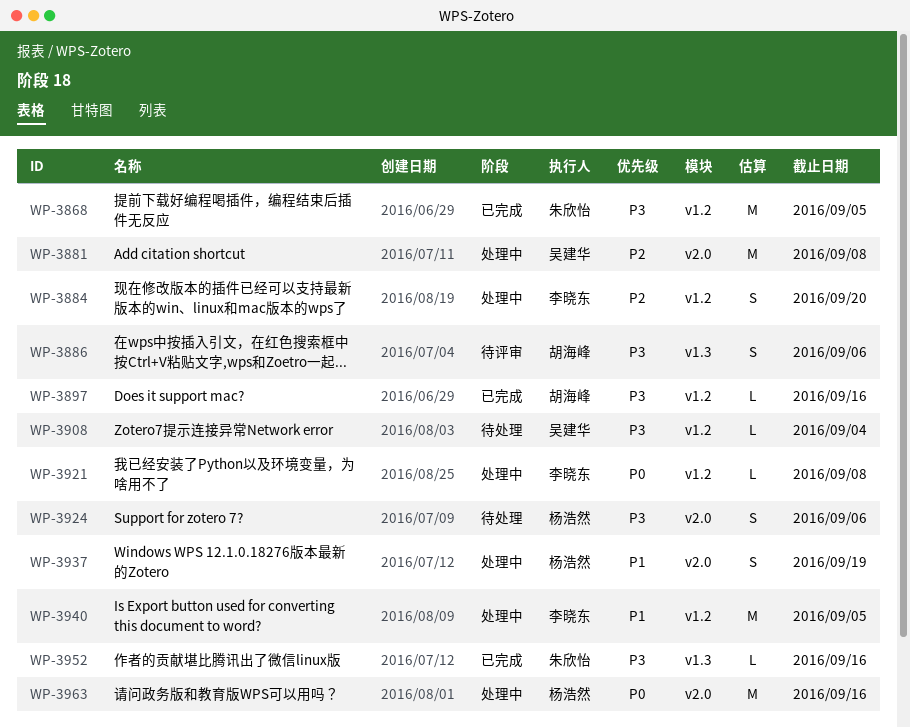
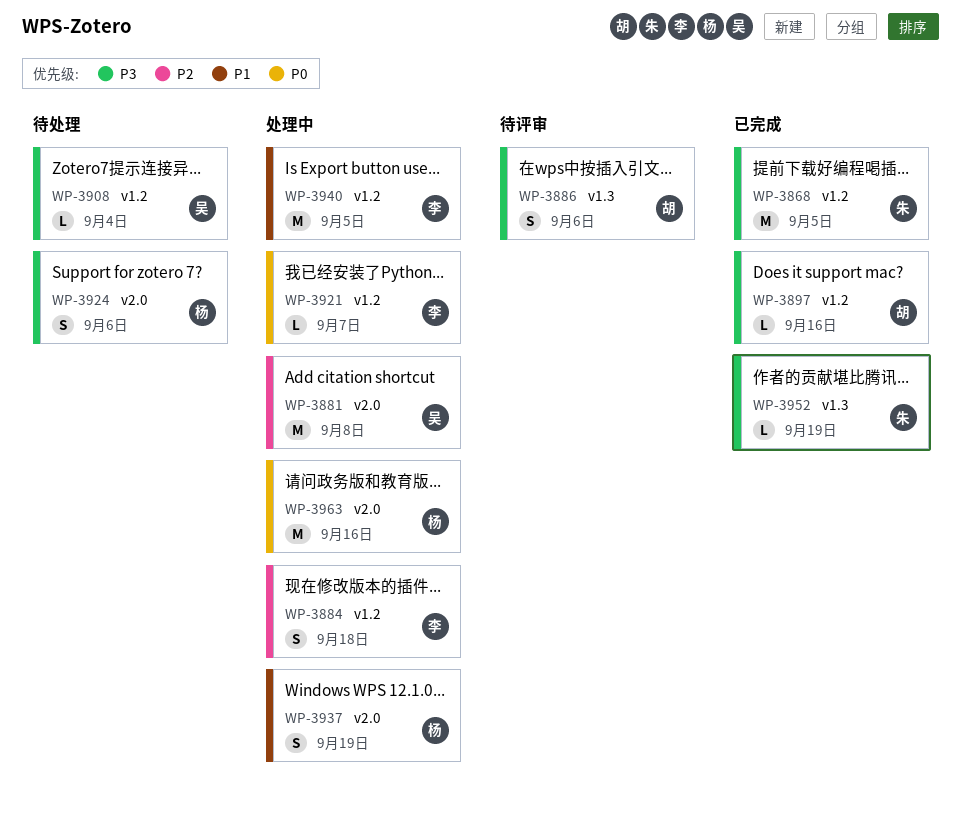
WP-3884, due: Sep 20 -> Sep 18
WP-3921, due: Sep 8 -> Sep 7
WP-3952, due: Sep 16 -> Sep 19

